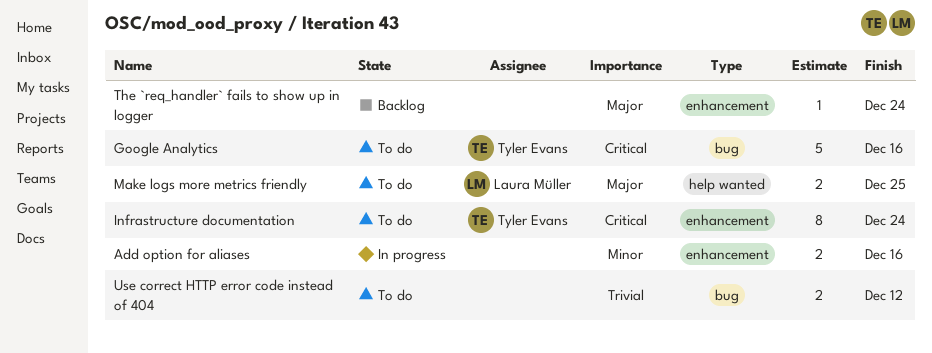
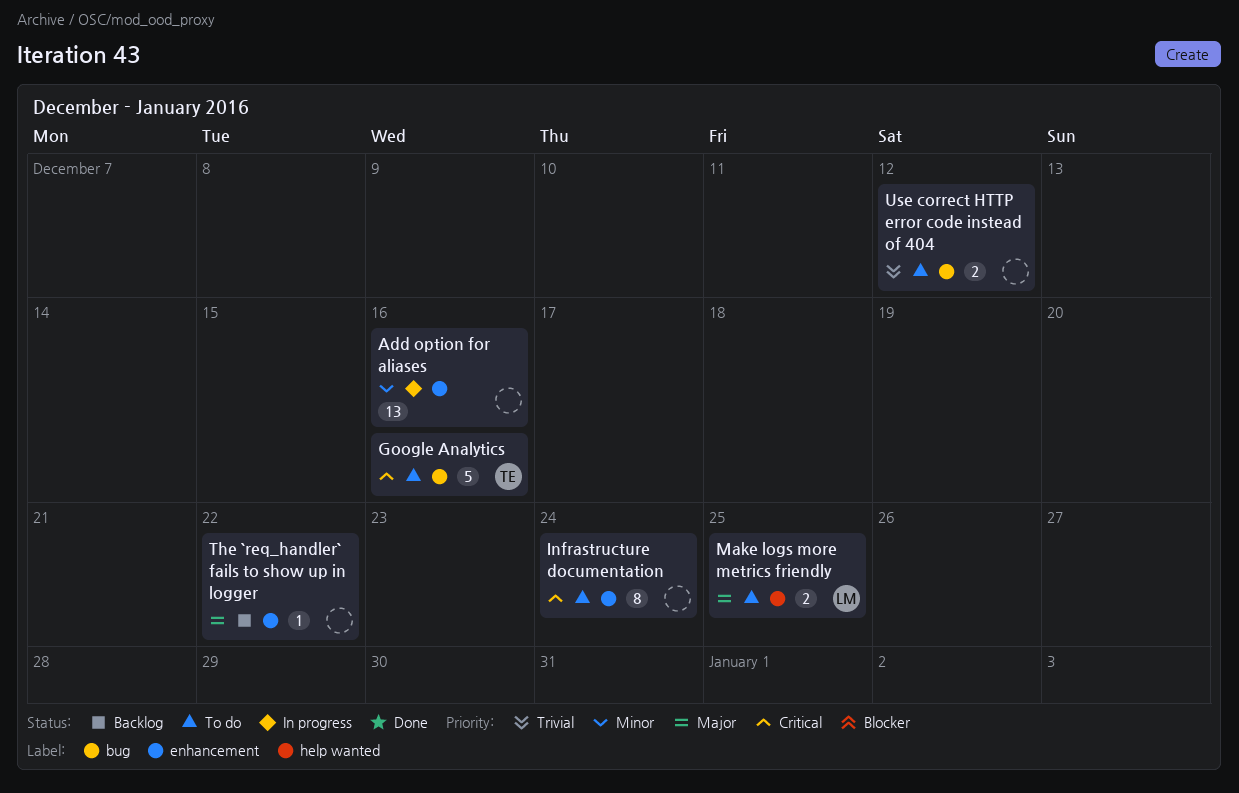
Add option for aliases, estimate: 2 -> 13
Infrastructure documentation, owner: Tyler Evans -> none
The `req_handler` fails to show up in logger, due: Dec 24 -> Dec 22

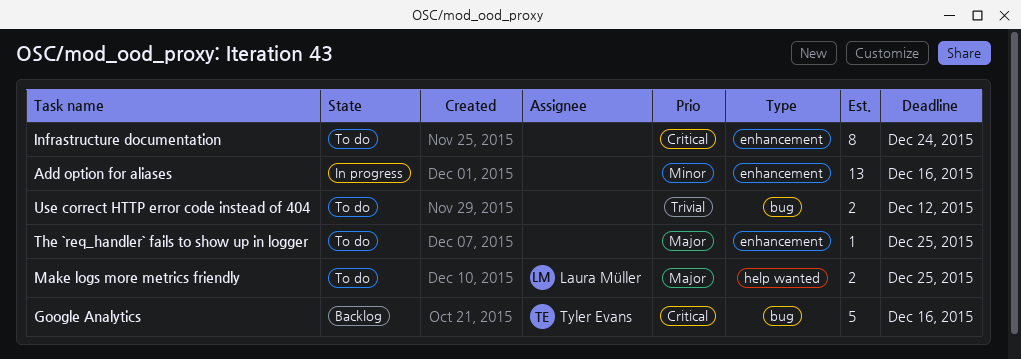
Google Analytics, status: To do -> Backlog
The `req_handler` fails to show up in logger, status: Backlog -> To do
The `req_handler` fails to show up in logger, due: Dec 22 -> Dec 25

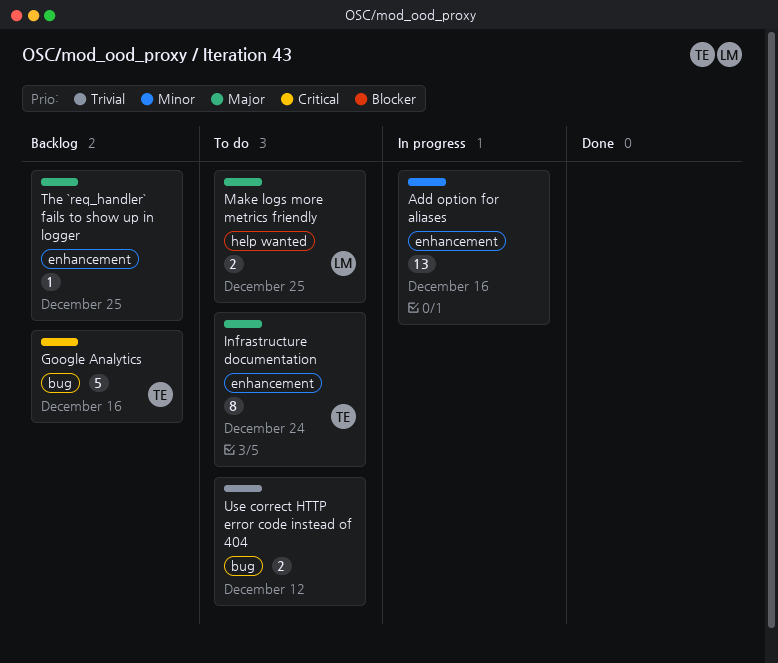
Infrastructure documentation, owner: none -> Tyler Evans
Infrastructure documentation, priority: Critical -> Major
The `req_handler` fails to show up in logger, status: To do -> Backlog

